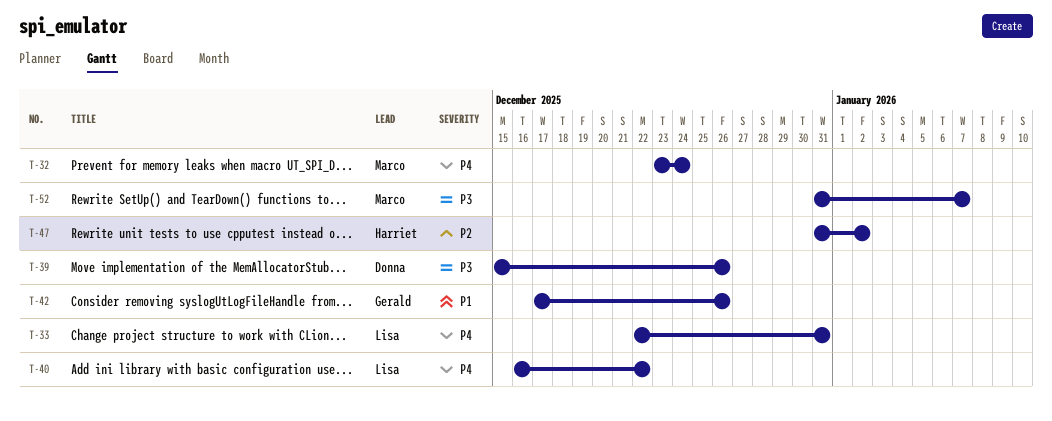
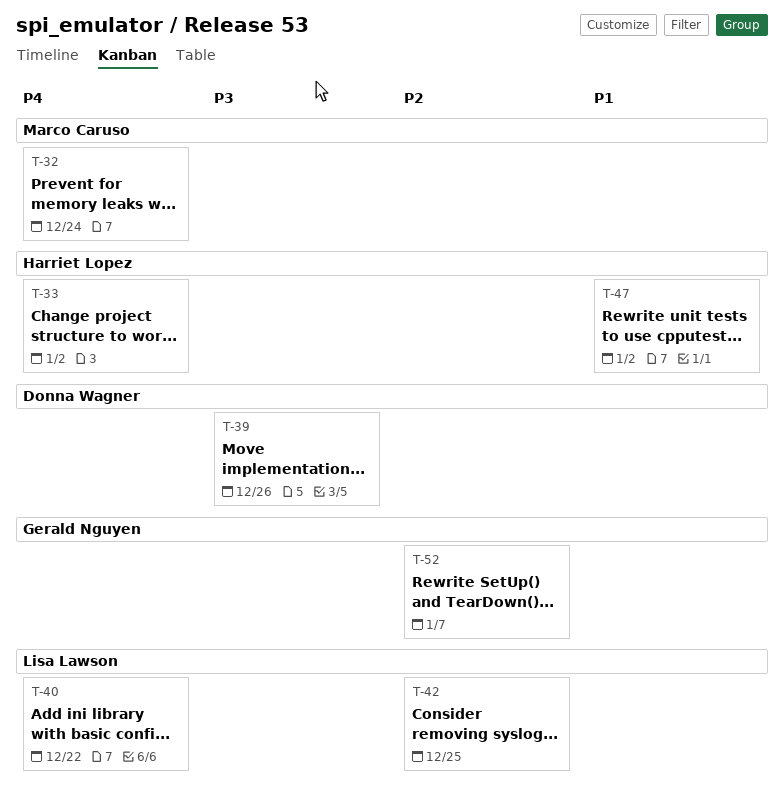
T-33, owner: Lisa Lawson -> Harriet Lopez
T-33, due: Dec 31 -> Jan 2
T-42, owner: Gerald Nguyen -> Lisa Lawson
T-42, priority: P1 -> P2
T-42, due: Dec 26 -> Dec 25
T-47, priority: P2 -> P1
T-52, owner: Marco Caruso -> Gerald Nguyen
T-52, priority: P3 -> P2

